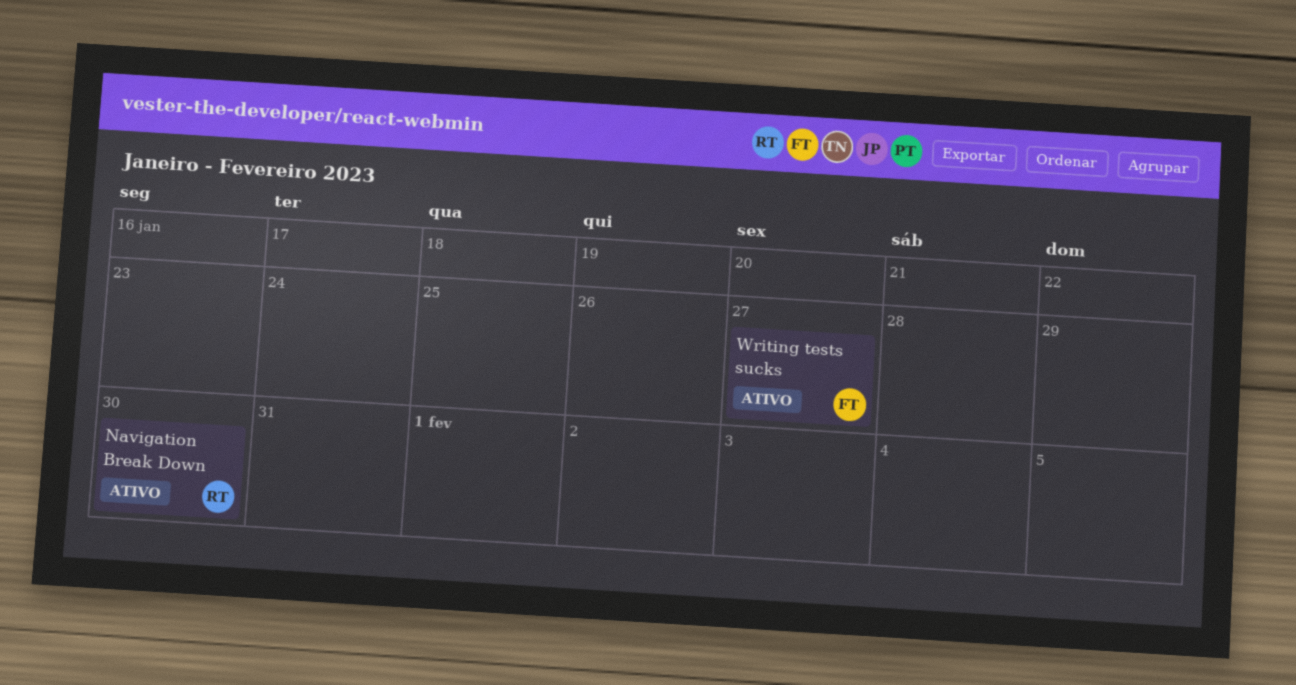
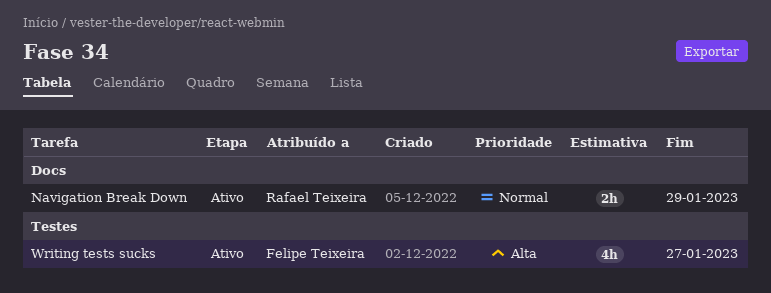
Navigation Break Down, due: Jan 30 -> Jan 29

